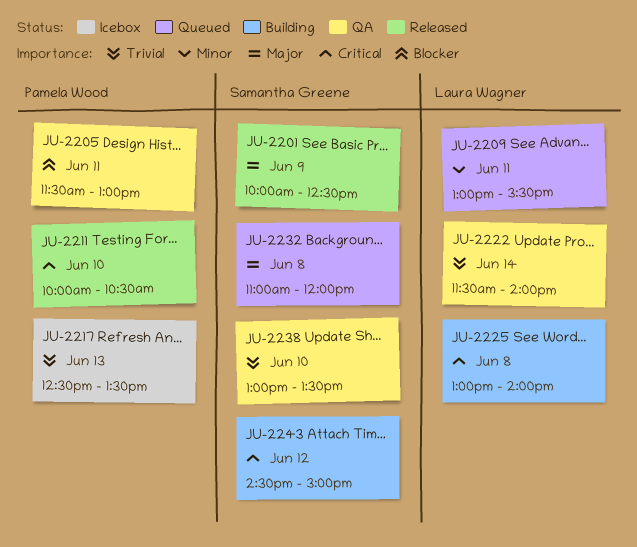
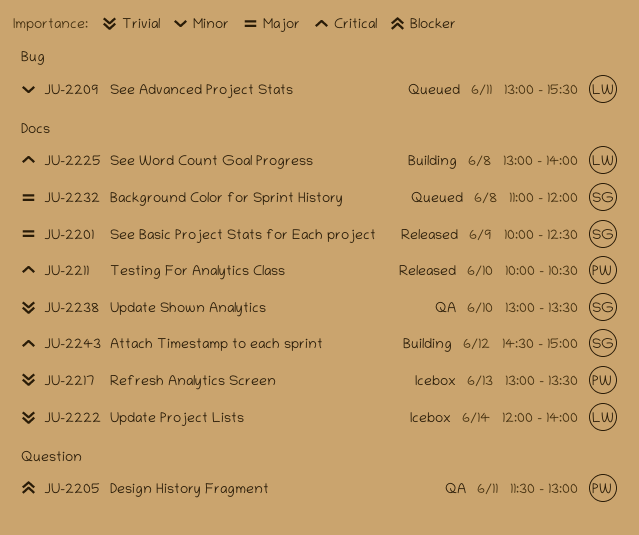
JU-2217, begins: 12:30 -> 13:00
JU-2222, status: QA -> Icebox
JU-2222, begins: 11:30 -> 12:00

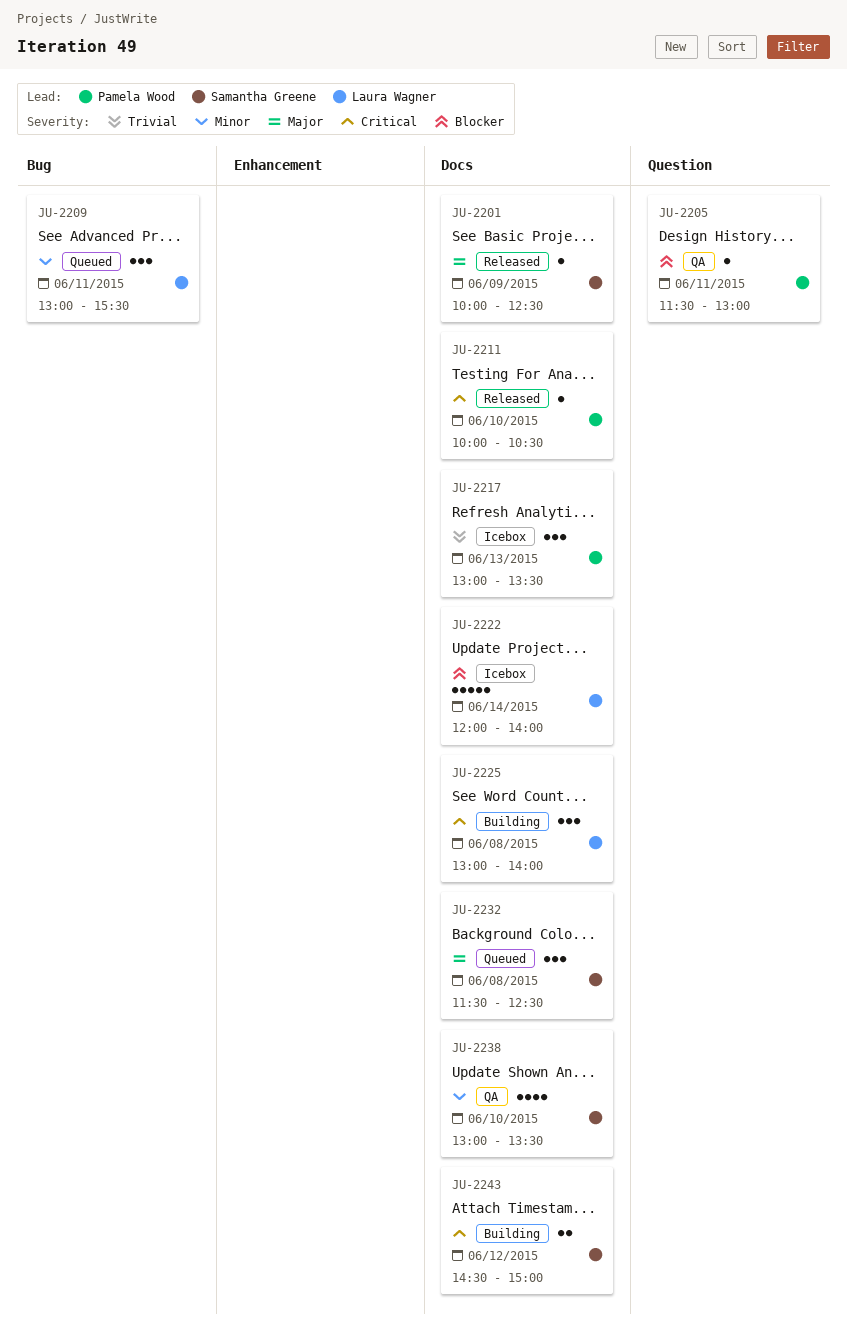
JU-2222, priority: Trivial -> Blocker
JU-2232, begins: 11:00 -> 11:30
JU-2232, ends: 12:00 -> 12:30
JU-2238, priority: Trivial -> Minor

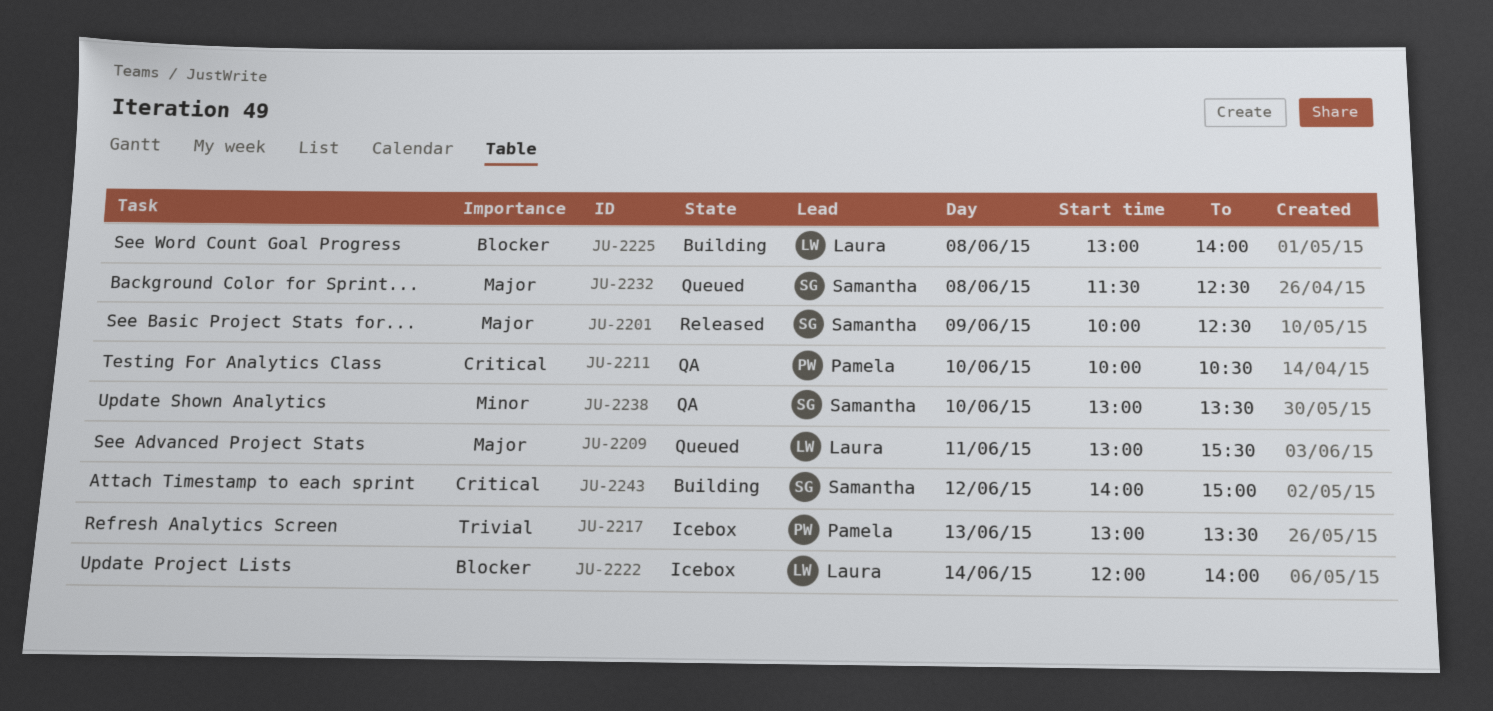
JU-2205: present -> none
JU-2209, priority: Minor -> Major
JU-2211, status: Released -> QA
JU-2225, priority: Critical -> Blocker
JU-2243, begins: 14:30 -> 14:00

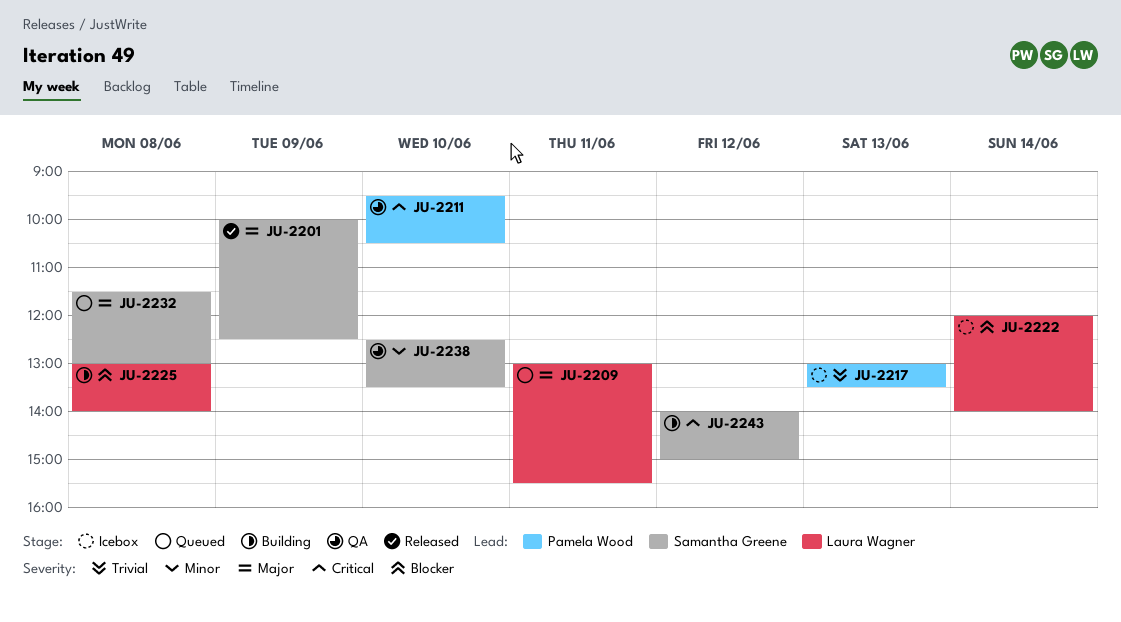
JU-2211, begins: 10:00 -> 09:30
JU-2232, ends: 12:30 -> 13:00
JU-2238, begins: 13:00 -> 12:30

